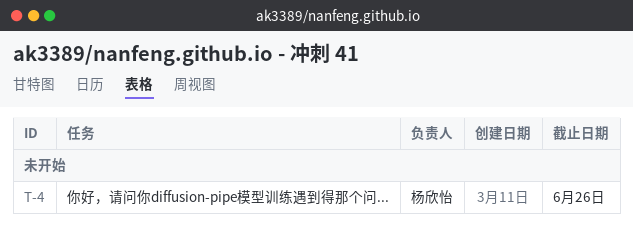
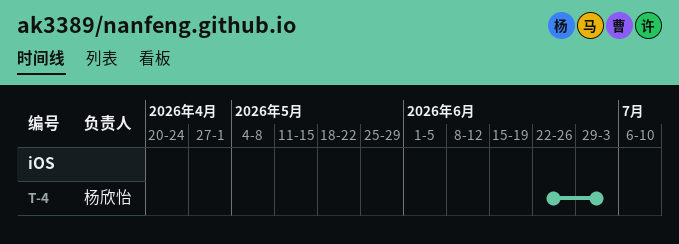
T-4, due: Jun 26 -> Jul 3

